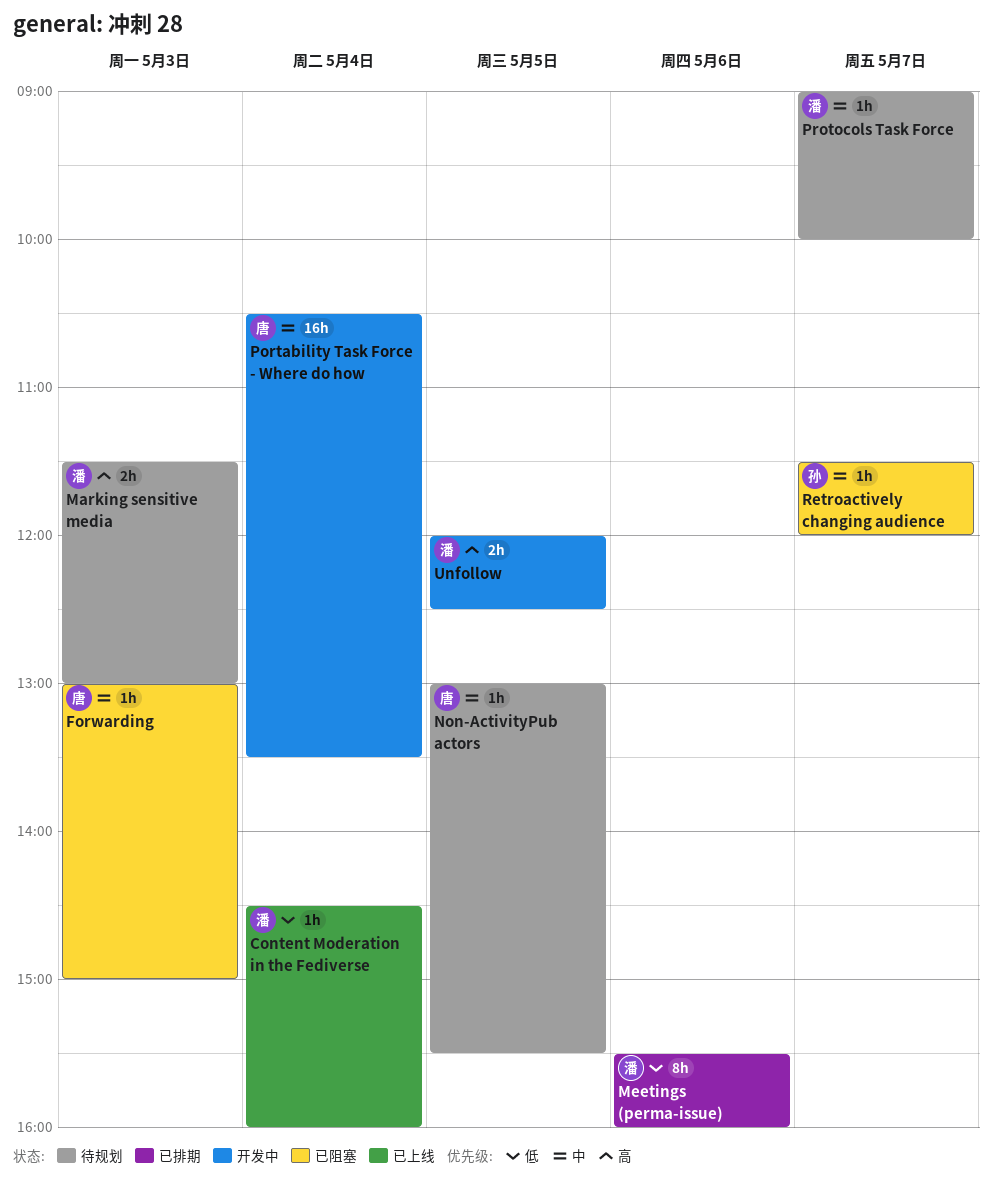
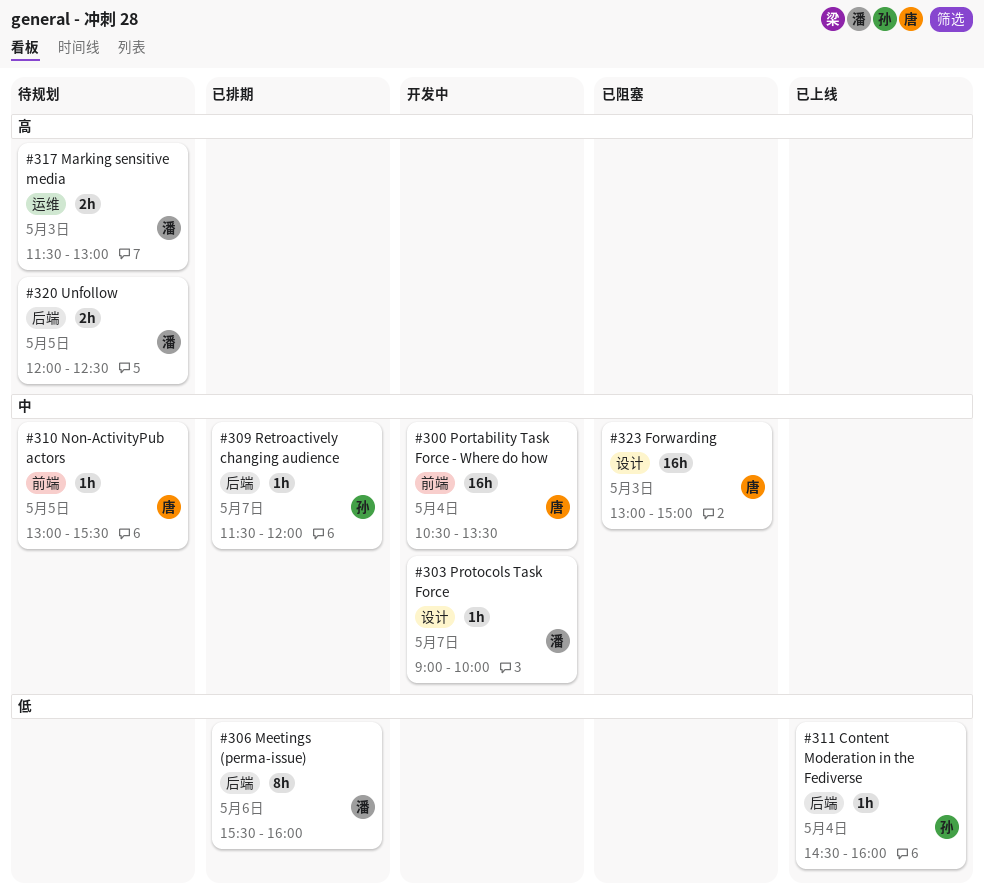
Content Moderation in the Fediverse, owner: 潘 -> 孙
Forwarding, estimate: 1h -> 16h
Protocols Task Force, status: 待规划 -> 开发中
Retroactively changing audience, status: 已阻塞 -> 已排期
Unfollow, status: 开发中 -> 待规划

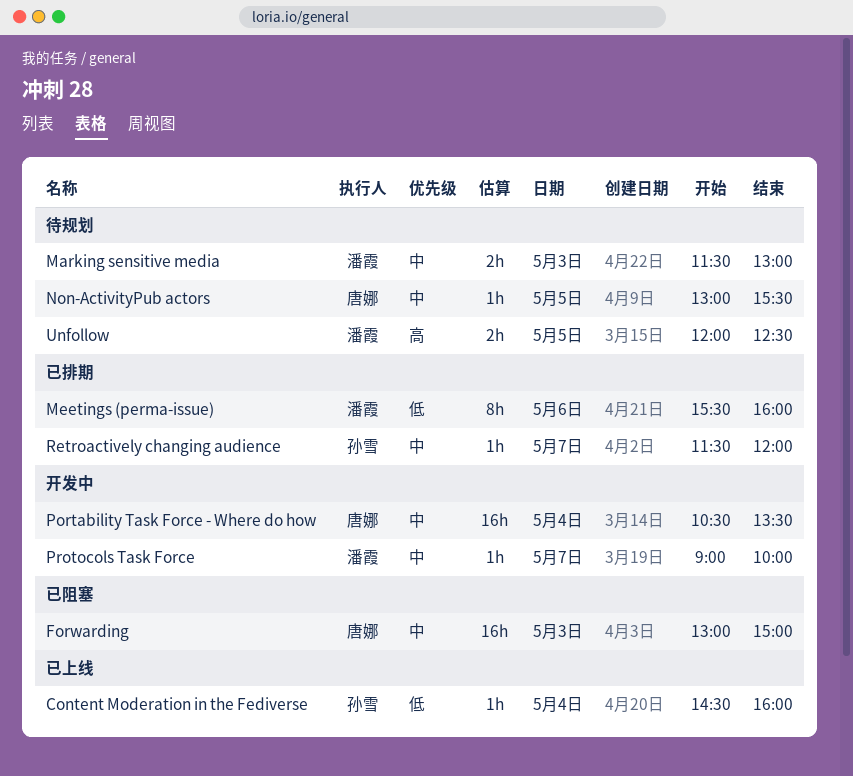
Marking sensitive media, priority: 高 -> 中

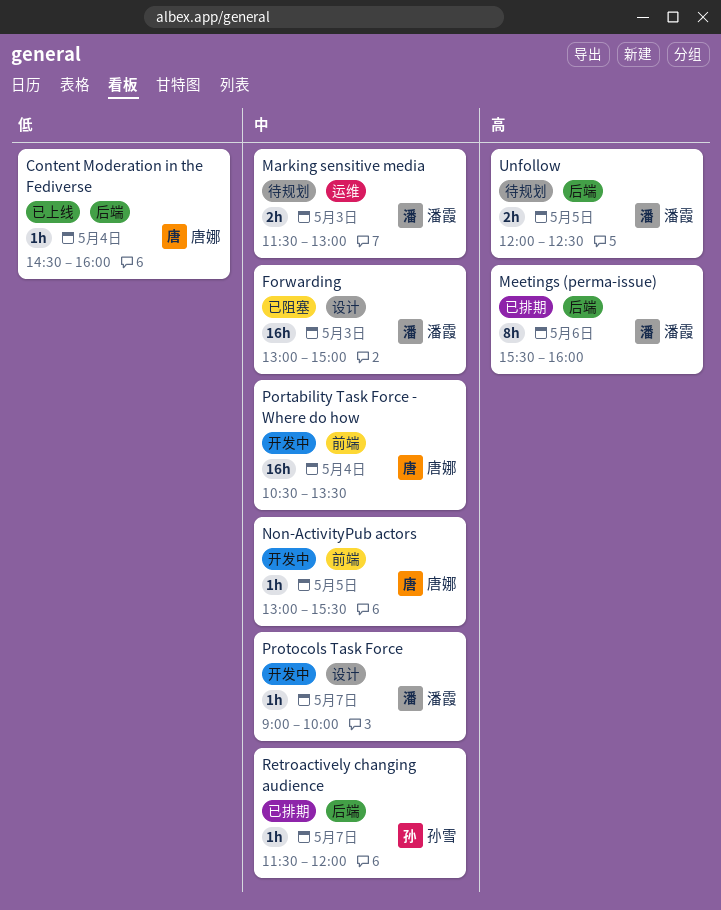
Content Moderation in the Fediverse, owner: 孙雪 -> 唐娜
Forwarding, owner: 唐娜 -> 潘霞
Meetings (perma-issue), priority: 低 -> 高
Non-ActivityPub actors, status: 待规划 -> 开发中

